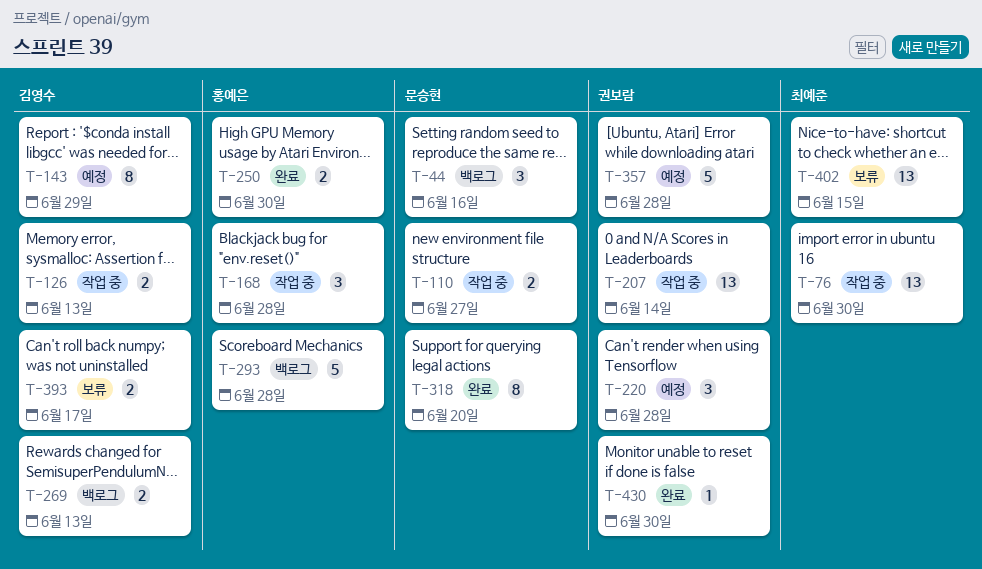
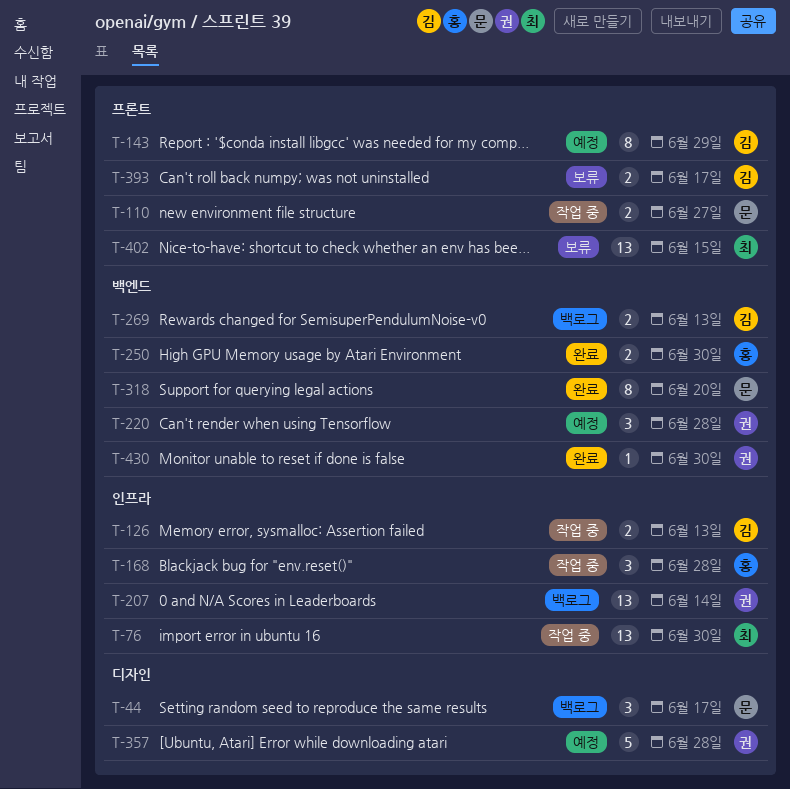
T-44, due: Jun 16 -> Jun 17
T-207, status: 작업 중 -> 백로그
T-293: present -> none

